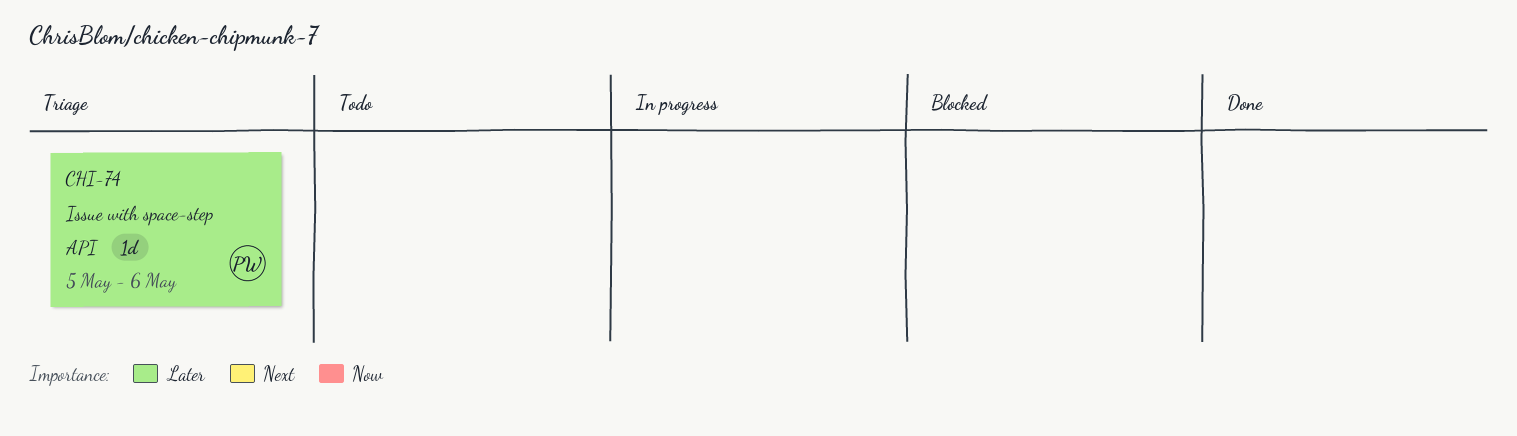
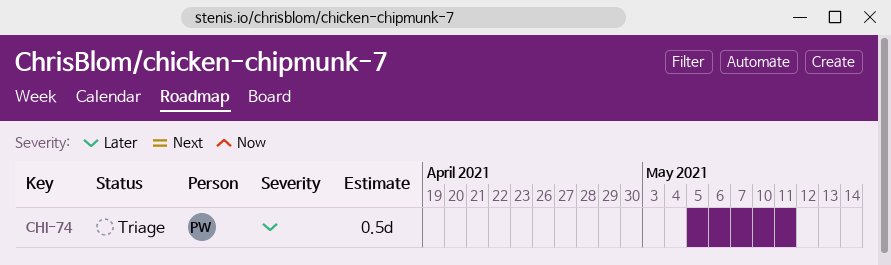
CHI-74, estimate: 1d -> 0.5d
CHI-74, due: May 6 -> May 11

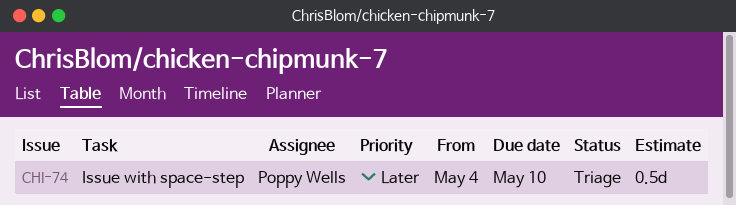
CHI-74, start: May 5 -> May 4
CHI-74, due: May 11 -> May 10

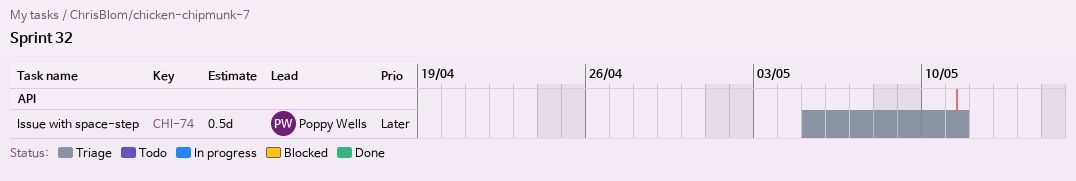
CHI-74, start: May 4 -> May 5
CHI-74, due: May 10 -> May 11

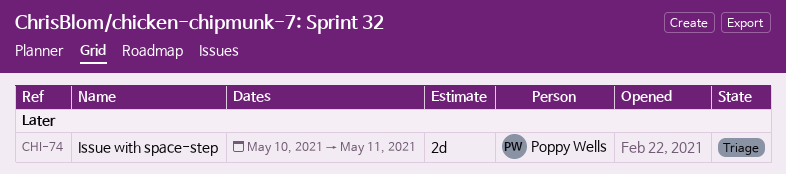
CHI-74, estimate: 0.5d -> 2d
CHI-74, start: May 5 -> May 10

